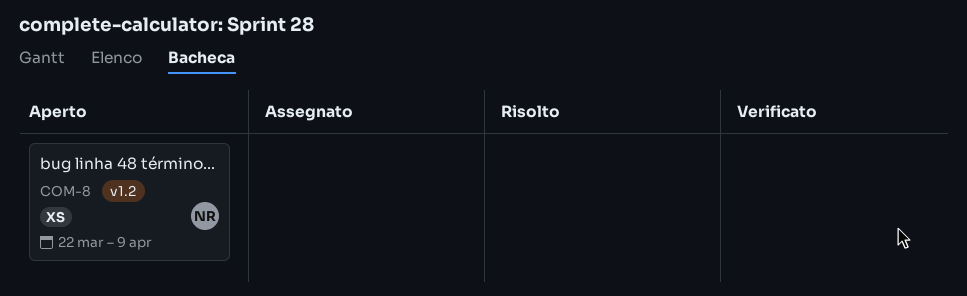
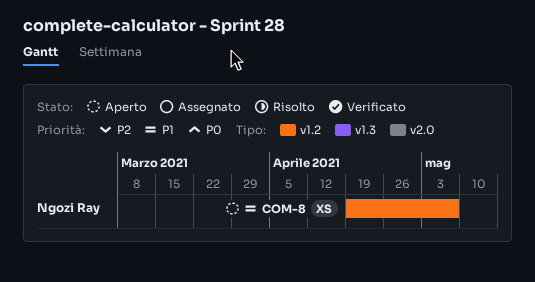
COM-8, start: Mar 22 -> Apr 19
COM-8, due: Apr 9 -> May 7

